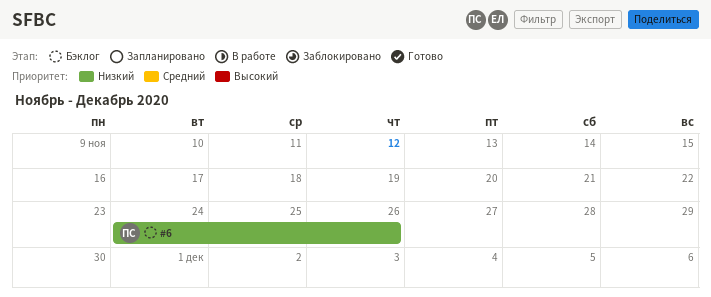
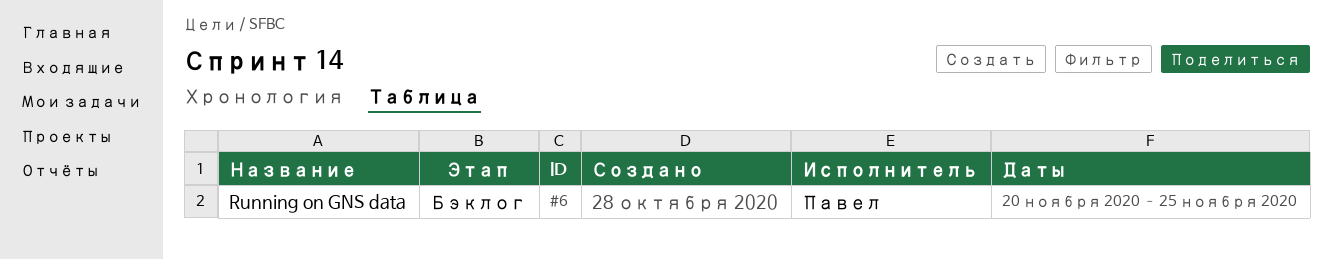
#6, start: Nov 24 -> Nov 20
#6, due: Nov 26 -> Nov 25

